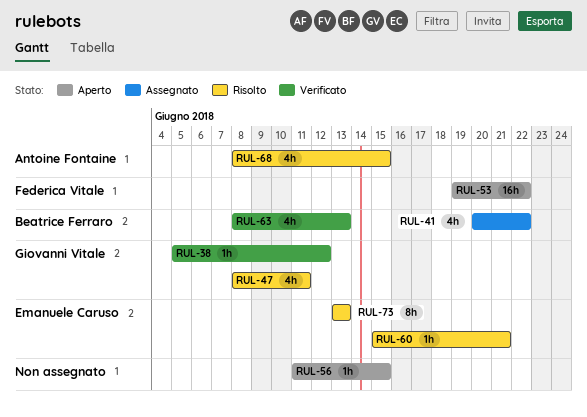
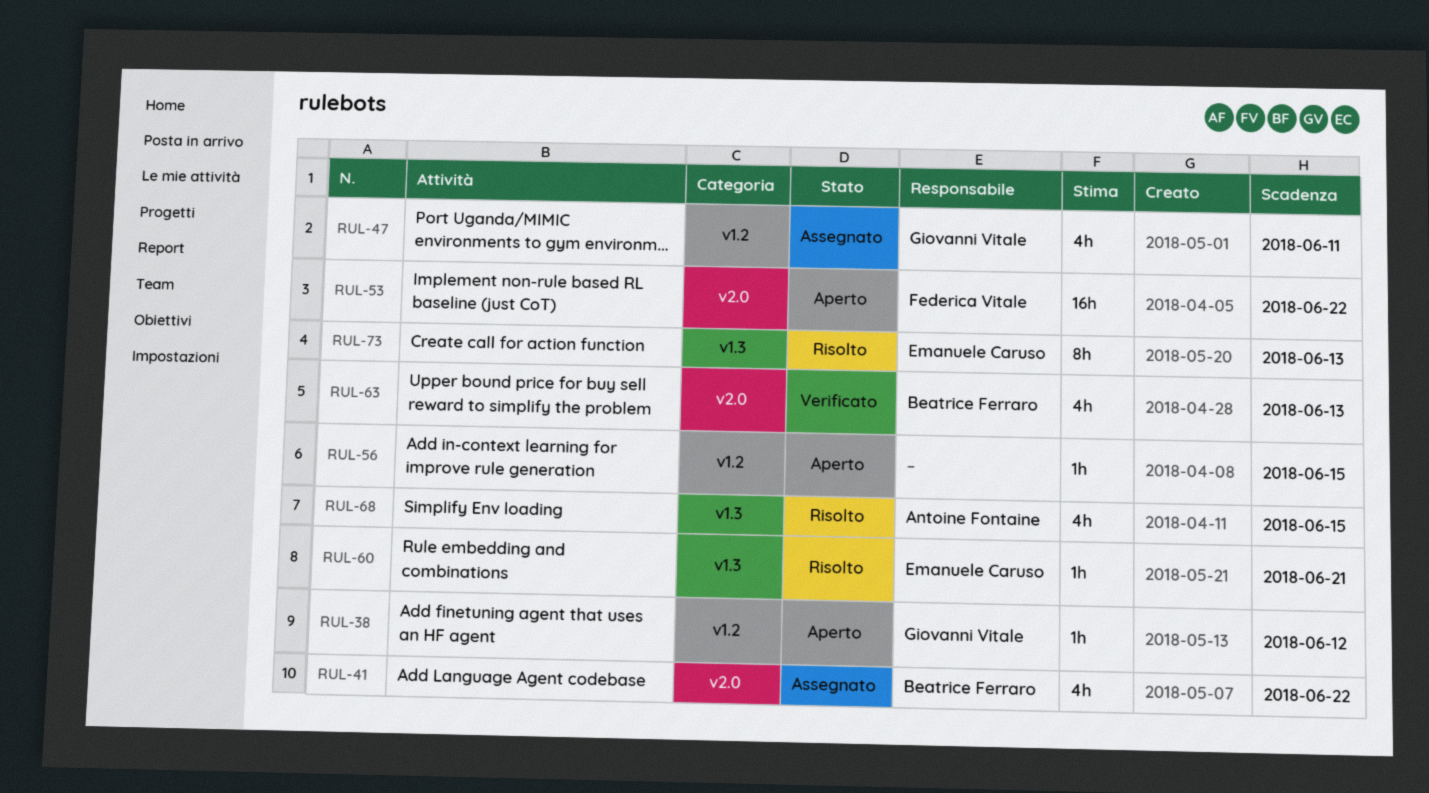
RUL-38, status: Verificato -> Aperto
RUL-47, status: Risolto -> Assegnato

